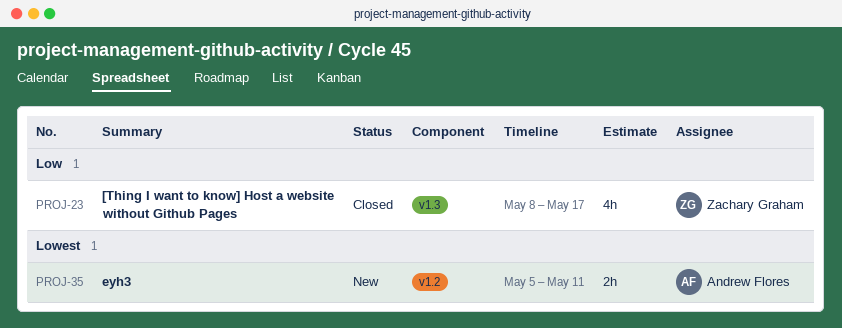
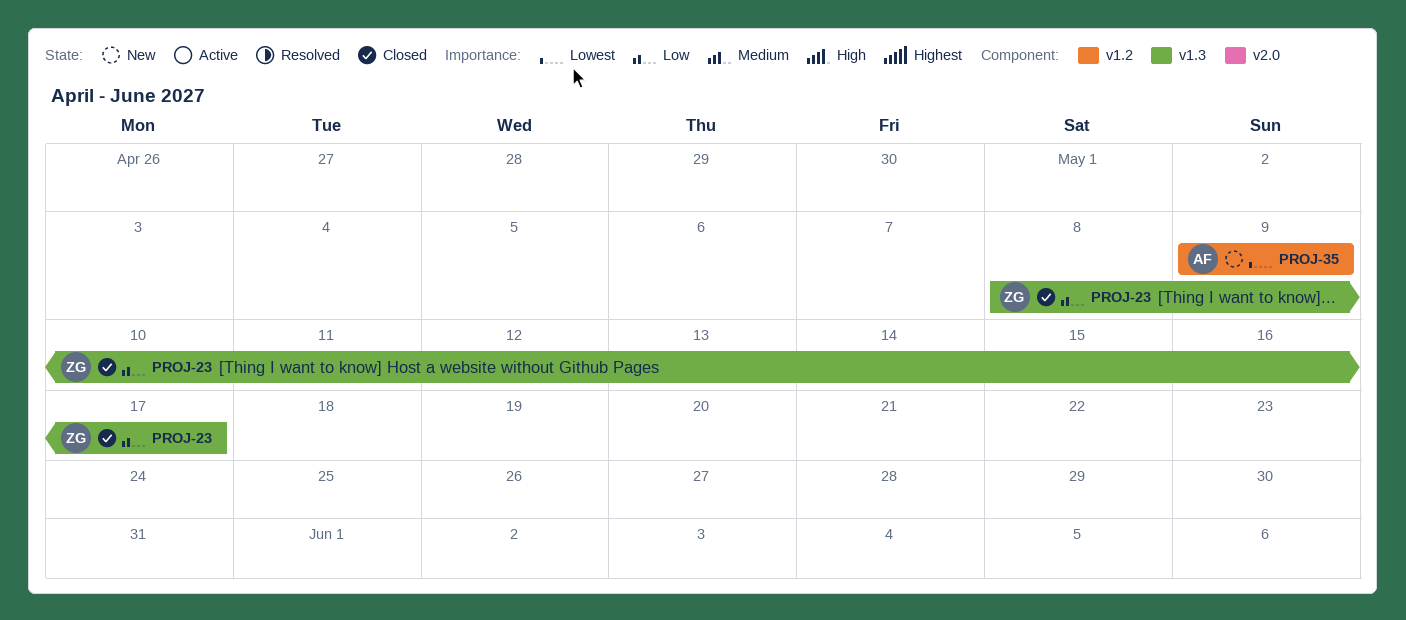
PROJ-35, start: May 5 -> May 9
PROJ-35, due: May 11 -> May 9

